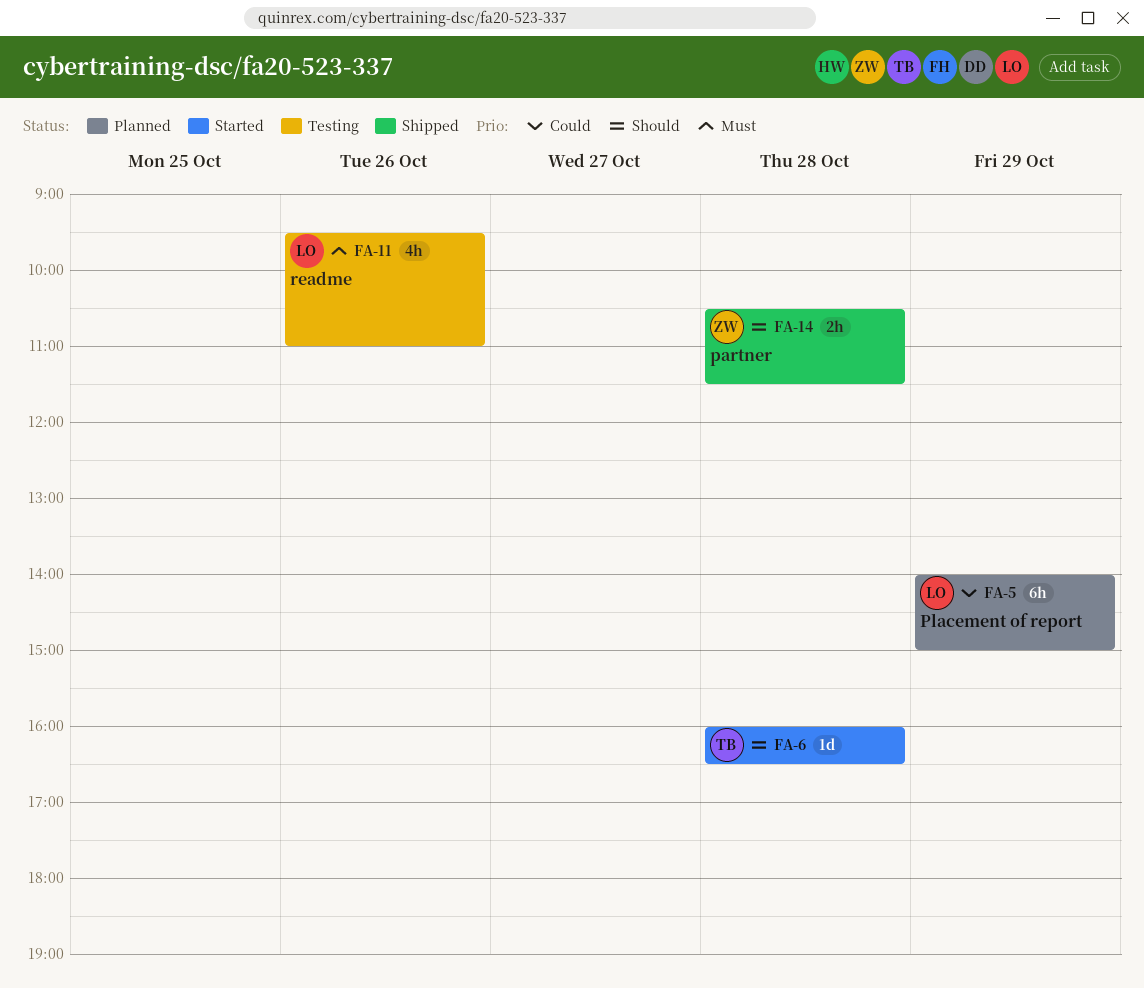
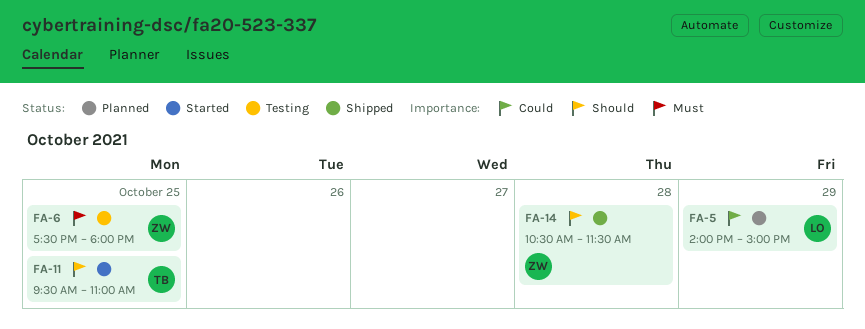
FA-6, status: Started -> Testing
FA-6, owner: TB -> ZW
FA-6, priority: Should -> Must
FA-6, day: Oct 28 -> Oct 25
FA-6, begins: 16:00 -> 17:30
FA-6, ends: 16:30 -> 18:00
FA-11, status: Testing -> Started
FA-11, owner: LO -> TB
FA-11, priority: Must -> Should
FA-11, day: Oct 26 -> Oct 25

